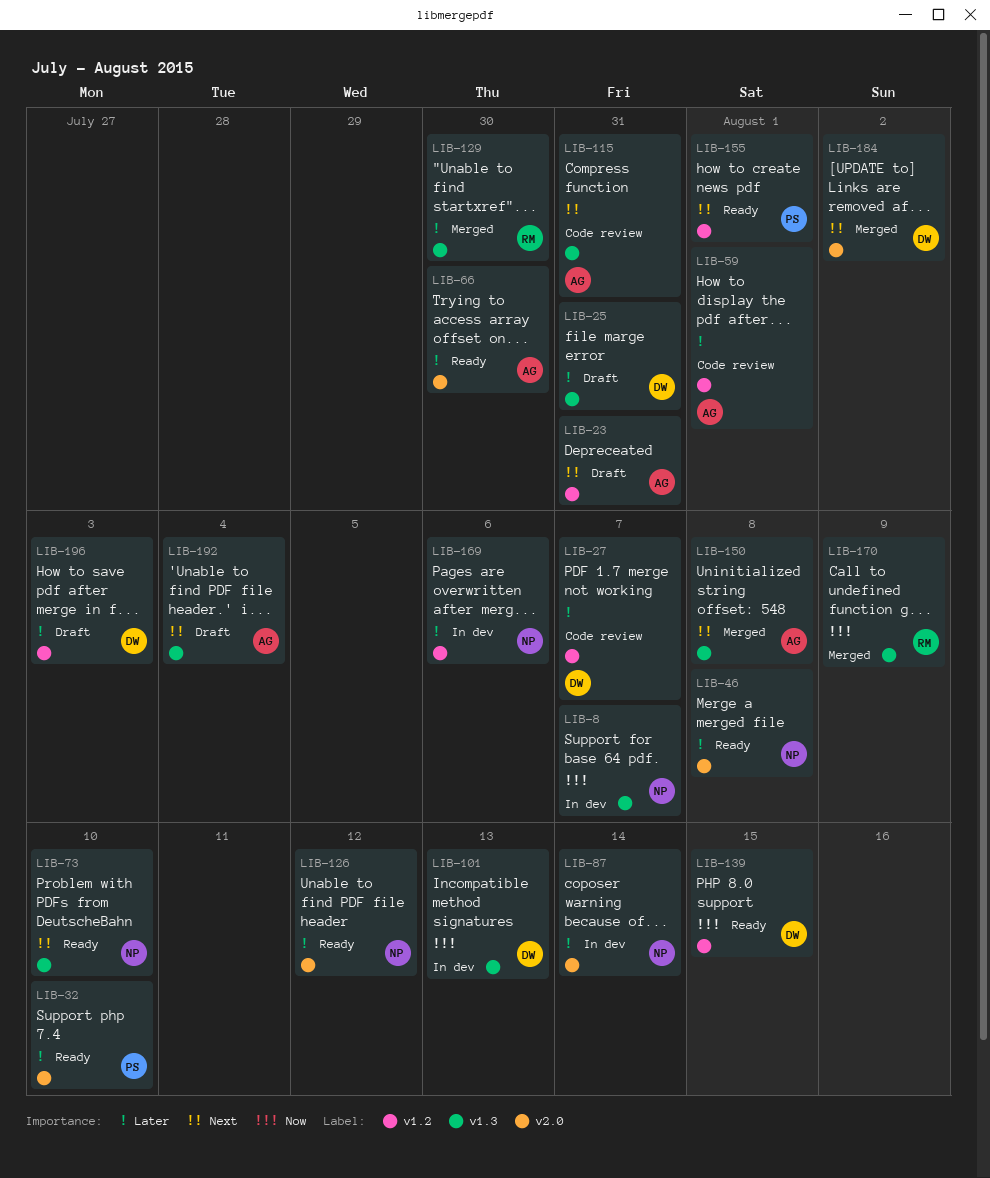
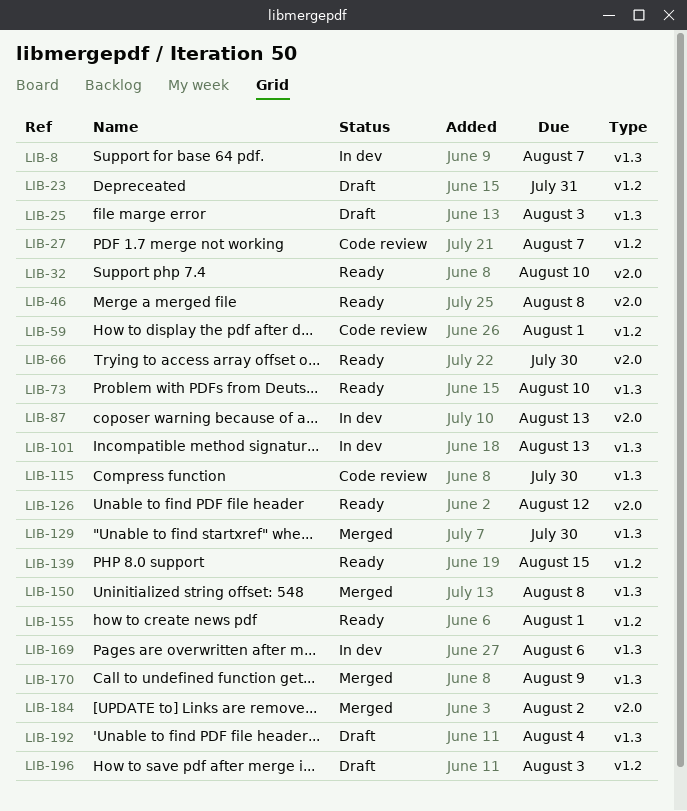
LIB-25, due: Jul 31 -> Aug 3
LIB-87, due: Aug 14 -> Aug 13
LIB-115, due: Jul 31 -> Jul 30
LIB-169, label: v1.2 -> v1.3

